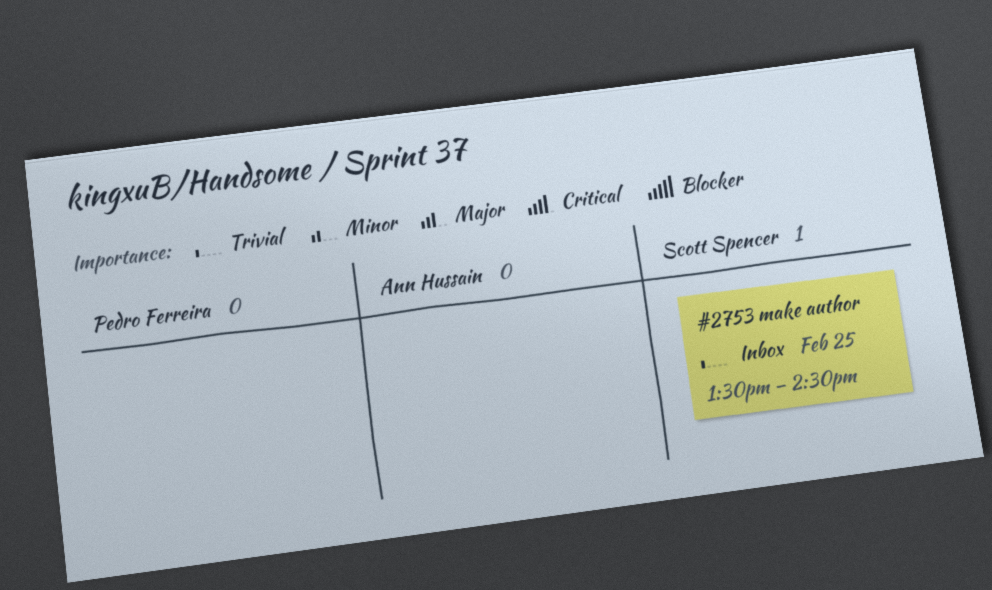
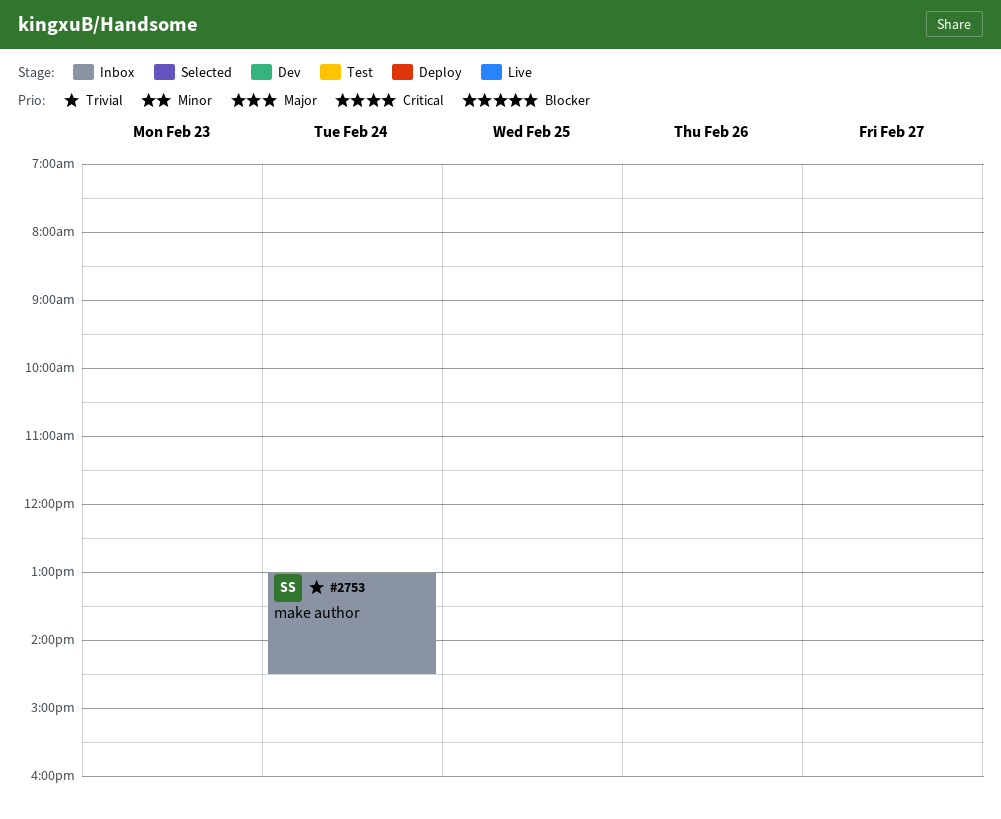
#2753, day: Feb 25 -> Feb 24
#2753, begins: 13:30 -> 13:00

